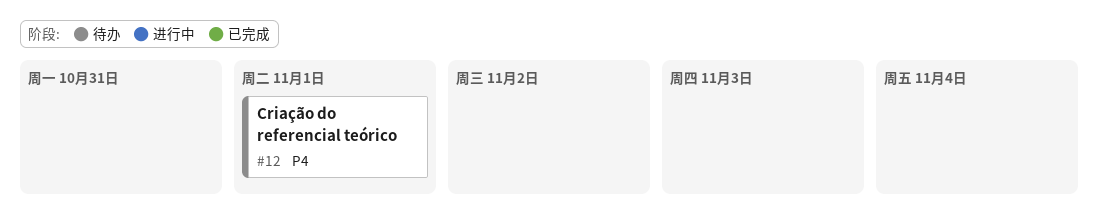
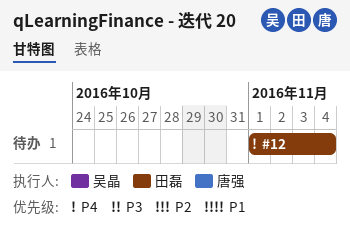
#12, due: Nov 1 -> Nov 4

